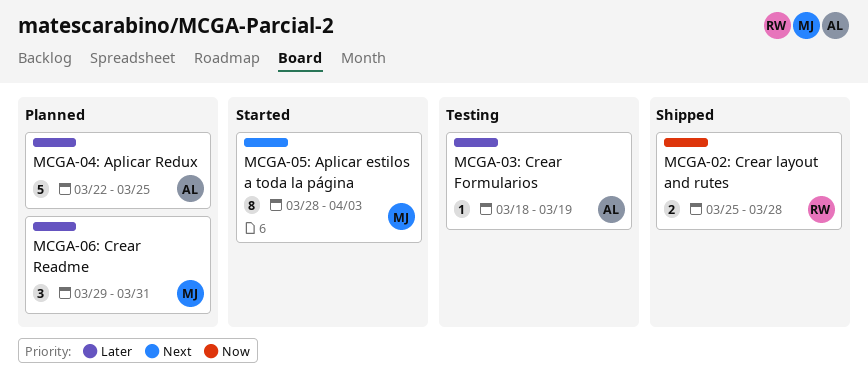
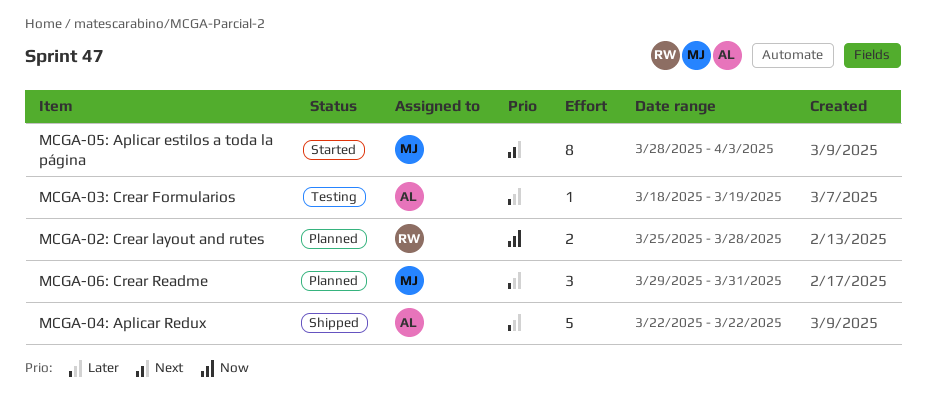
MCGA-02: Crear layout and rutes, status: Shipped -> Planned
MCGA-04: Aplicar Redux, status: Planned -> Shipped
MCGA-04: Aplicar Redux, due: Mar 25 -> Mar 22

